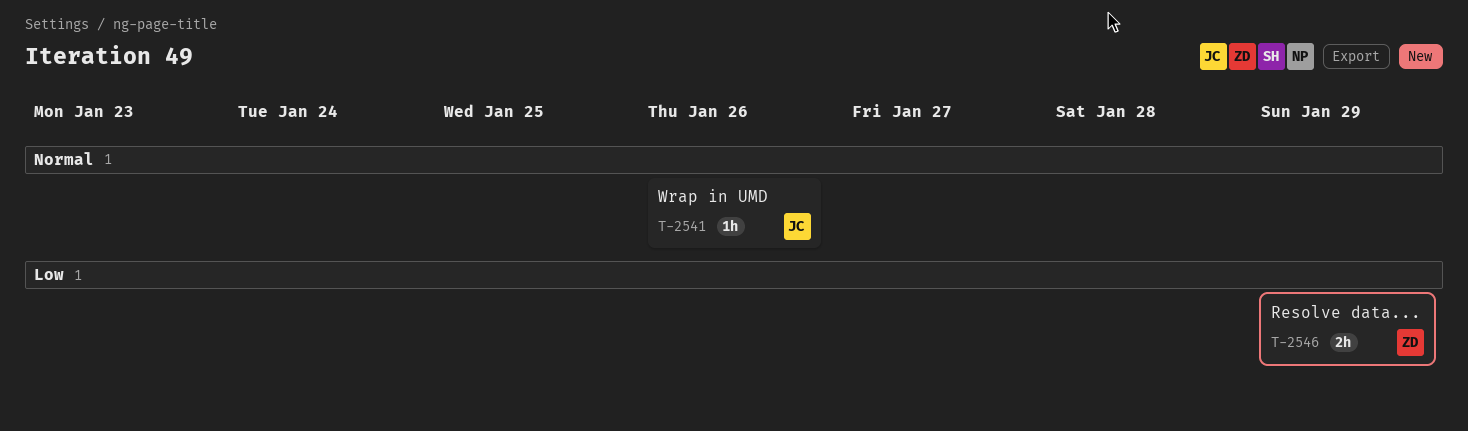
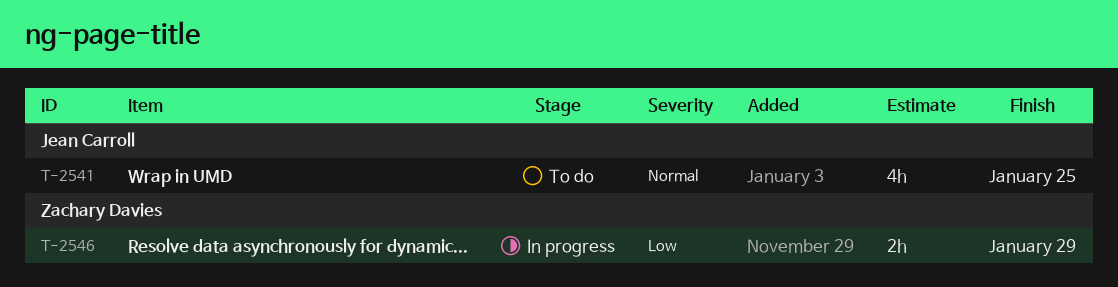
T-2541, estimate: 1h -> 4h
T-2541, due: Jan 26 -> Jan 25

